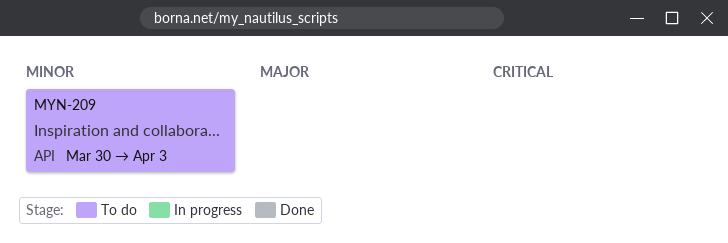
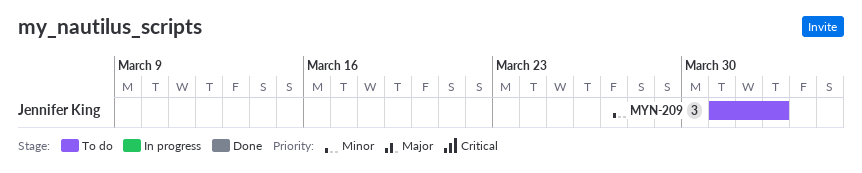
MYN-209, start: Mar 30 -> Mar 31
MYN-209, due: Apr 3 -> Apr 2

